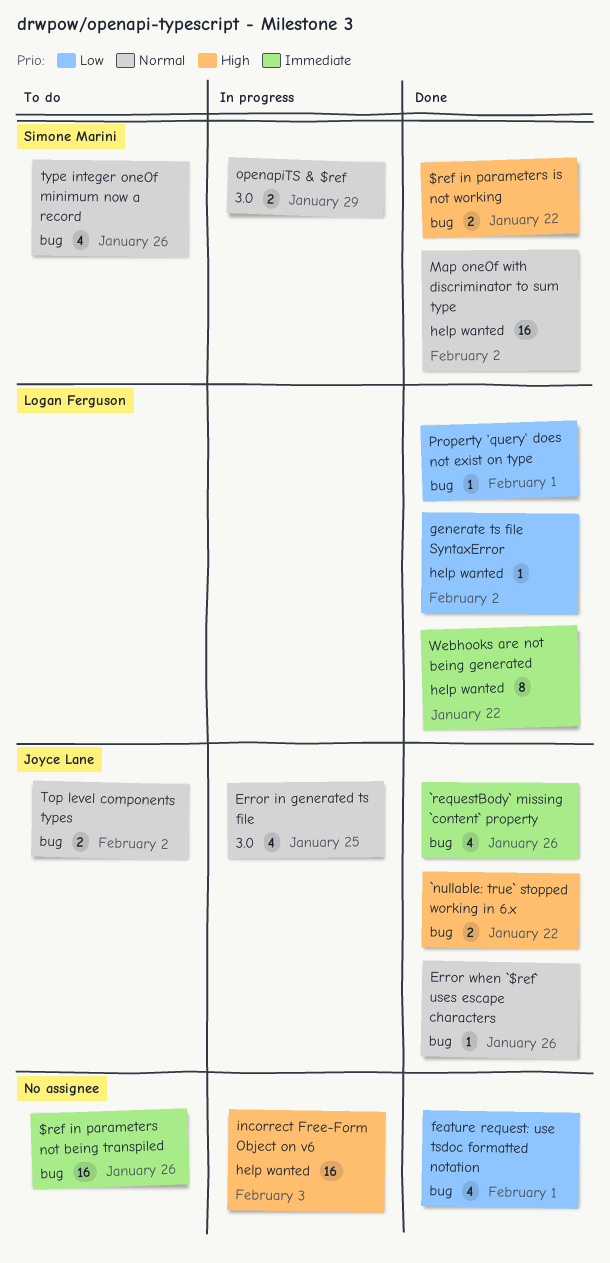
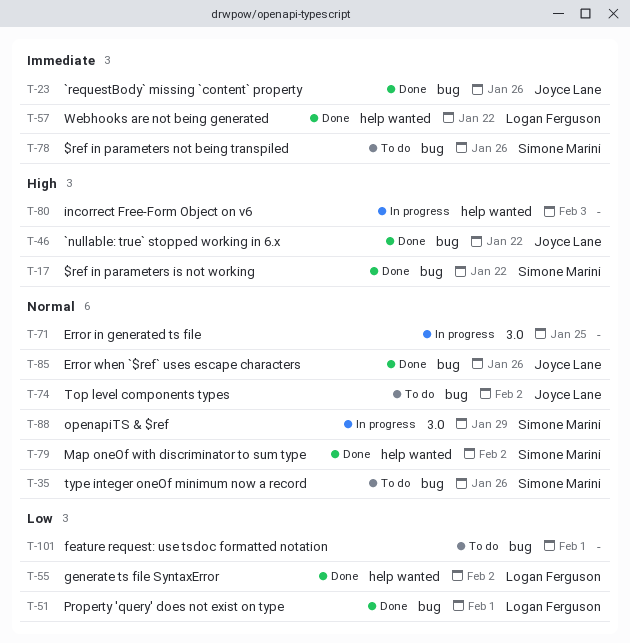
$ref in parameters not being transpiled, owner: none -> Simone Marini
Error in generated ts file, owner: Joyce Lane -> none
feature request: use tsdoc formatted notation, status: Done -> To do

